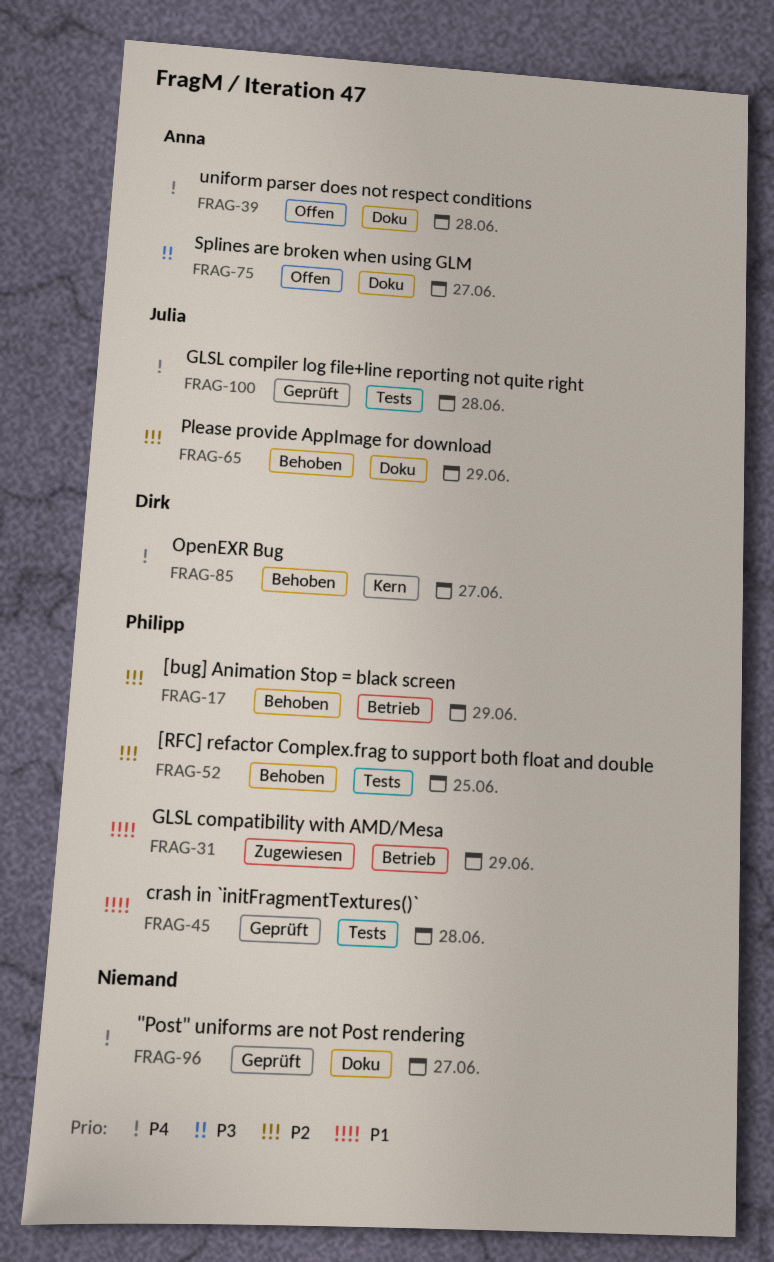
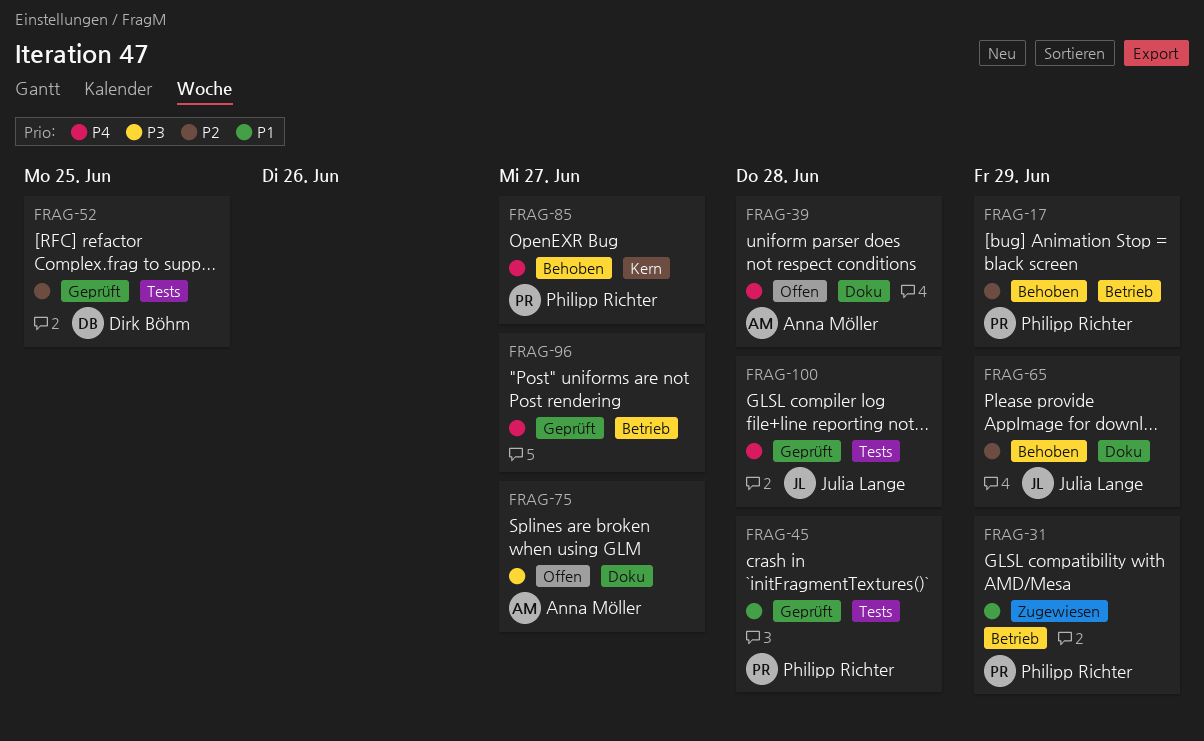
FRAG-52, status: Behoben -> Geprüft
FRAG-52, owner: Philipp Richter -> Dirk Böhm
FRAG-85, owner: Dirk Böhm -> Philipp Richter
FRAG-96, label: Doku -> Betrieb

